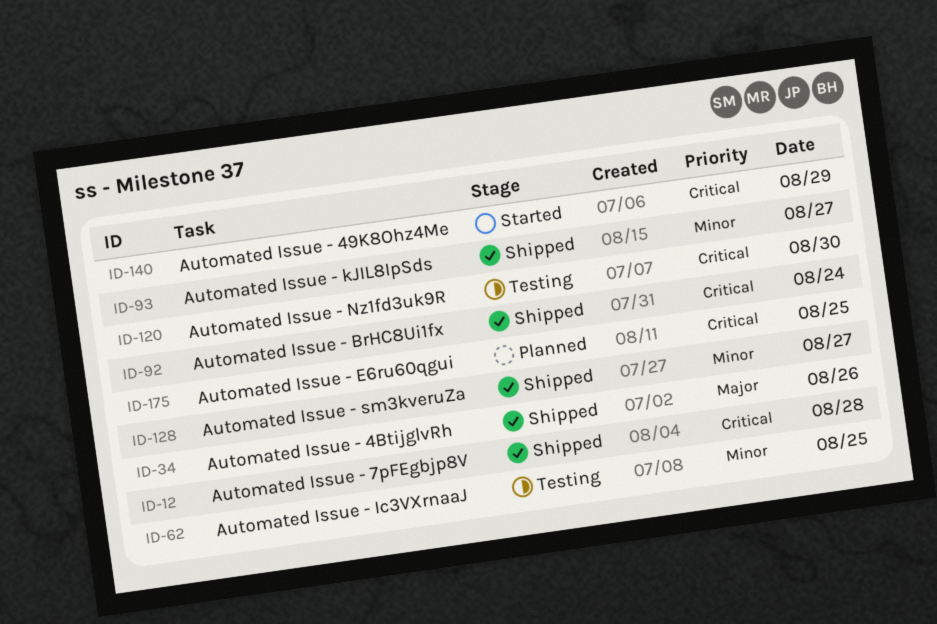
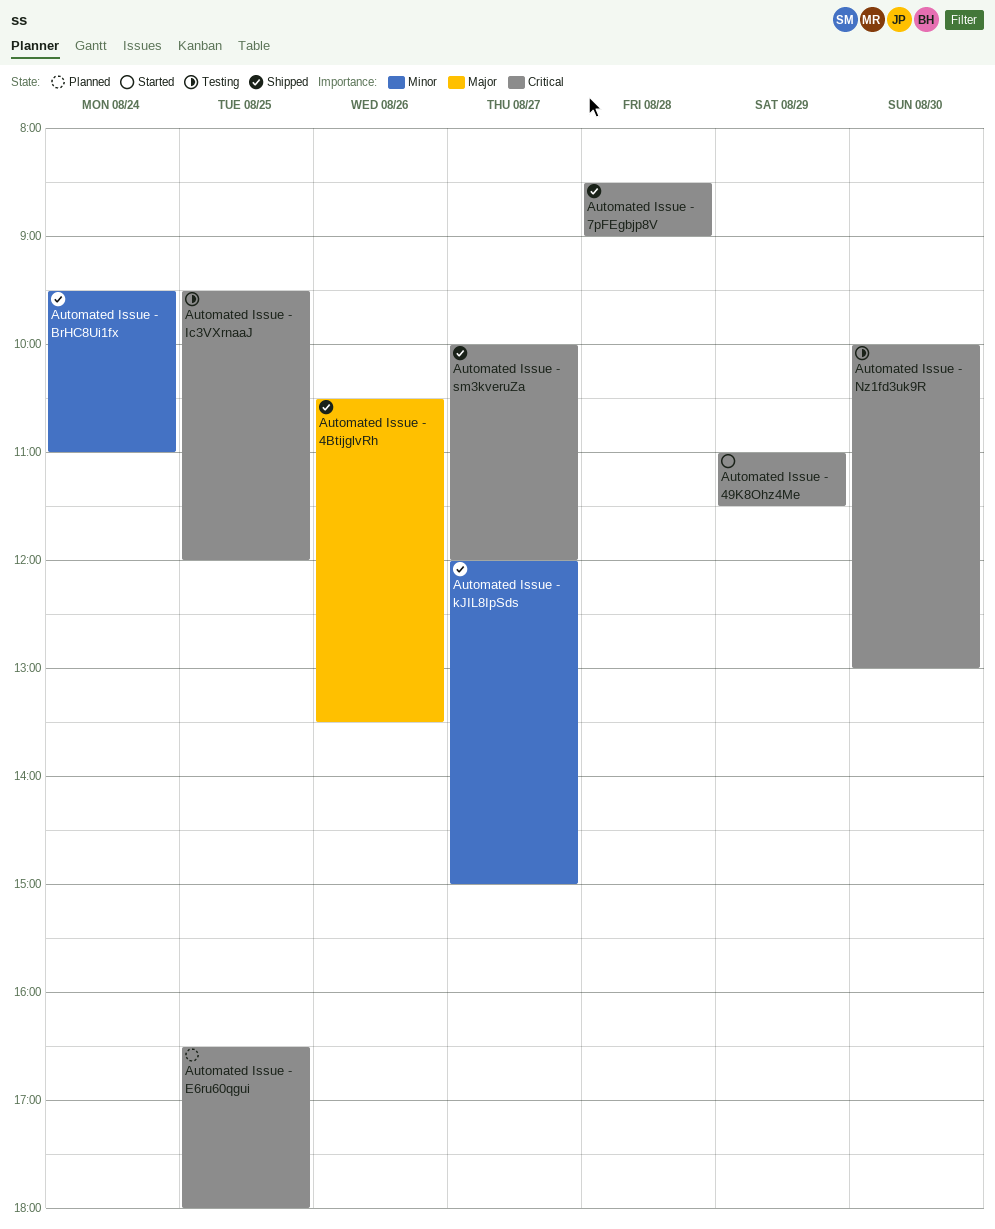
Automated Issue - BrHC8Ui1fx, priority: Critical -> Minor
Automated Issue - Ic3VXrnaaJ, priority: Minor -> Critical
Automated Issue - sm3kveruZa, priority: Minor -> Critical

